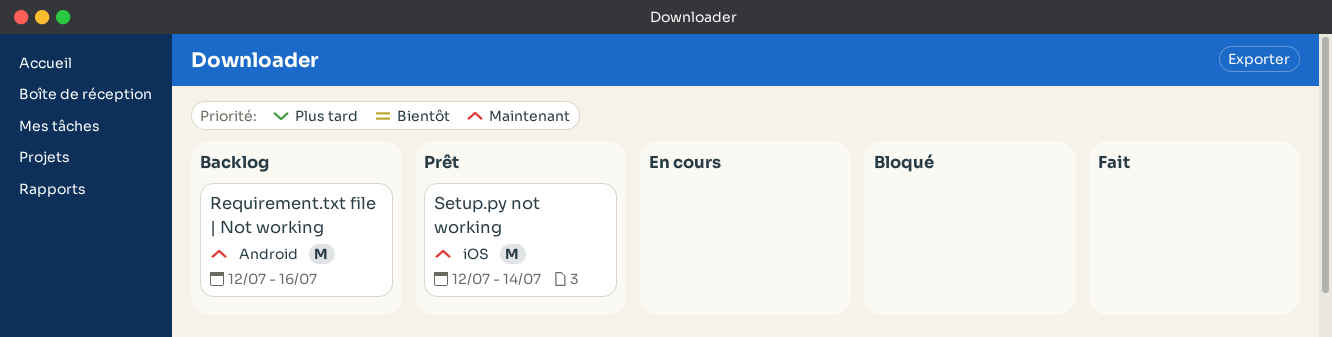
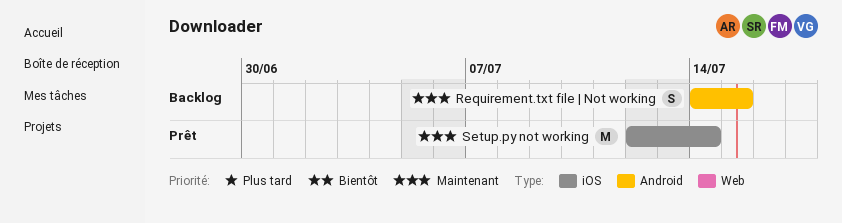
Requirement.txt file | Not working, estimate: M -> S
Requirement.txt file | Not working, start: Jul 12 -> Jul 14
Requirement.txt file | Not working, due: Jul 16 -> Jul 15

